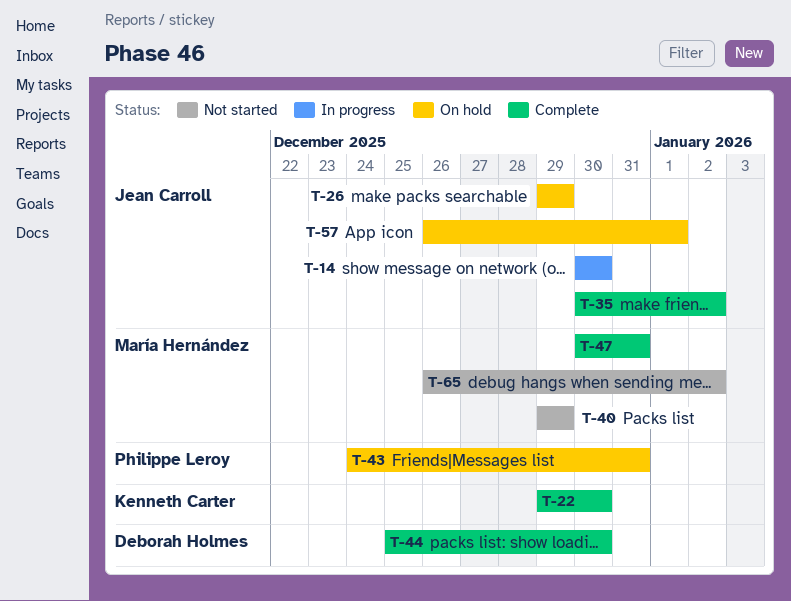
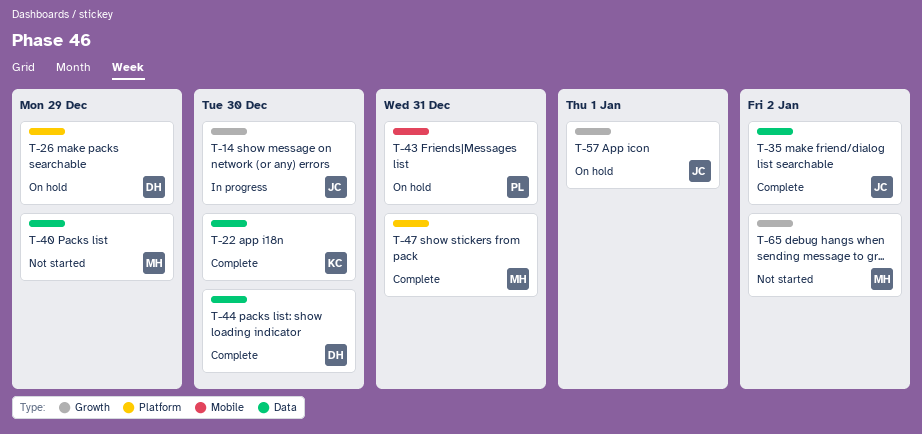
T-26, owner: Jean Carroll -> Deborah Holmes

